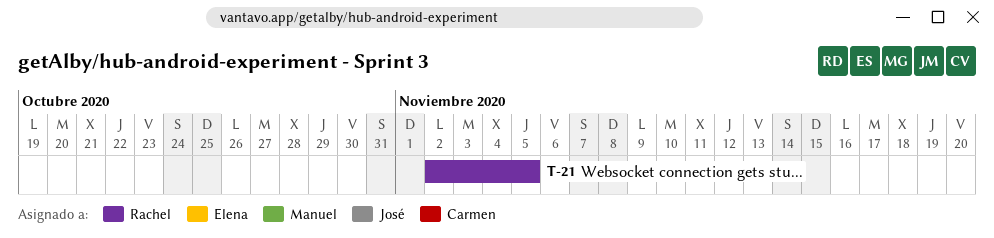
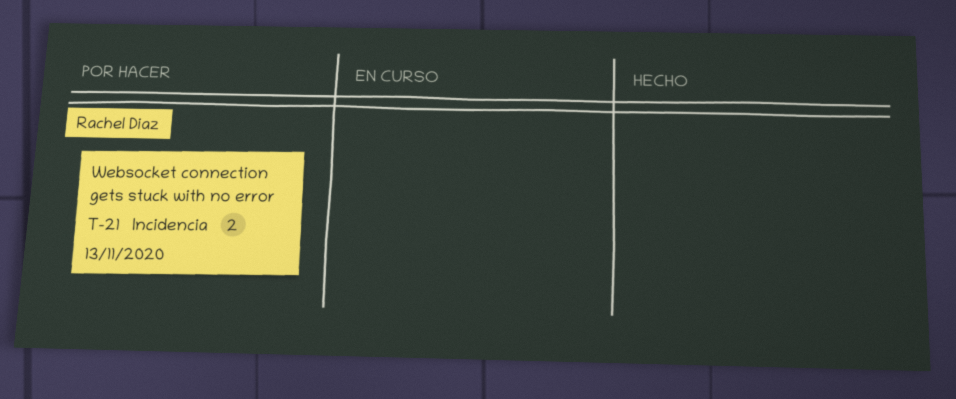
T-21, due: Nov 5 -> Nov 13

